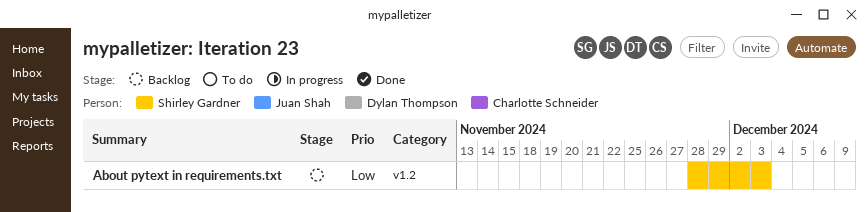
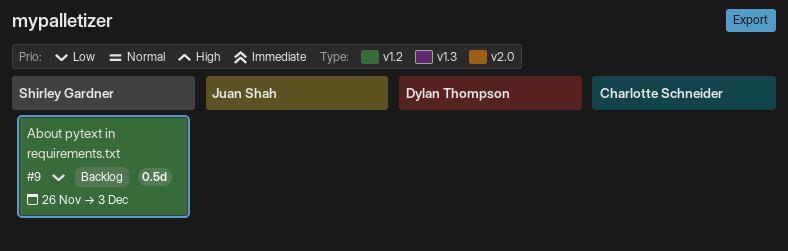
About pytext in requirements.txt, start: Nov 28 -> Nov 26

